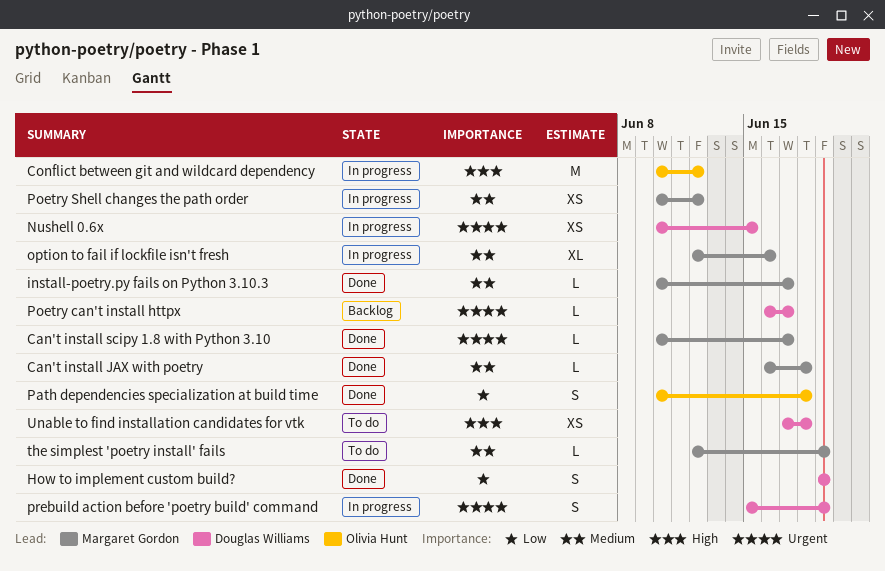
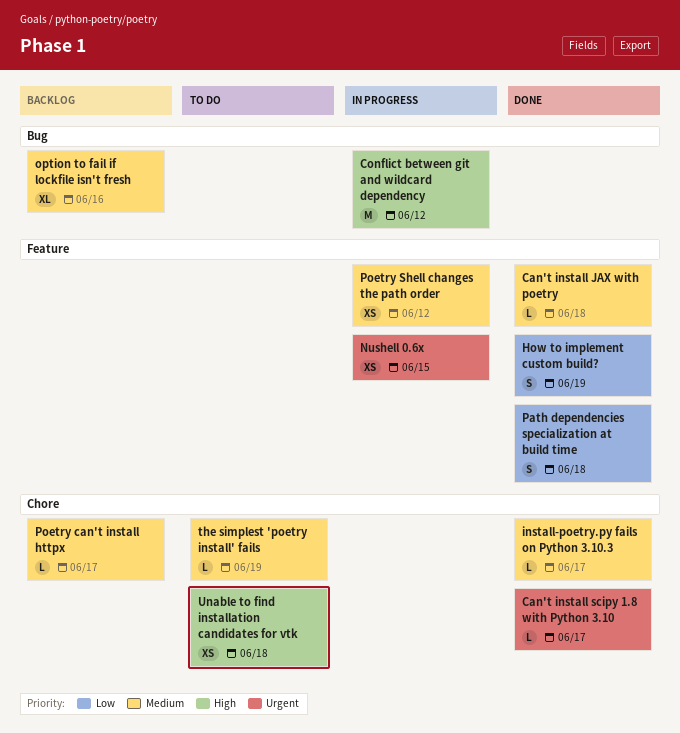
option to fail if lockfile isn't fresh, status: In progress -> Backlog
Poetry can't install httpx, priority: Urgent -> Medium
prebuild action before 'poetry build' command: present -> none

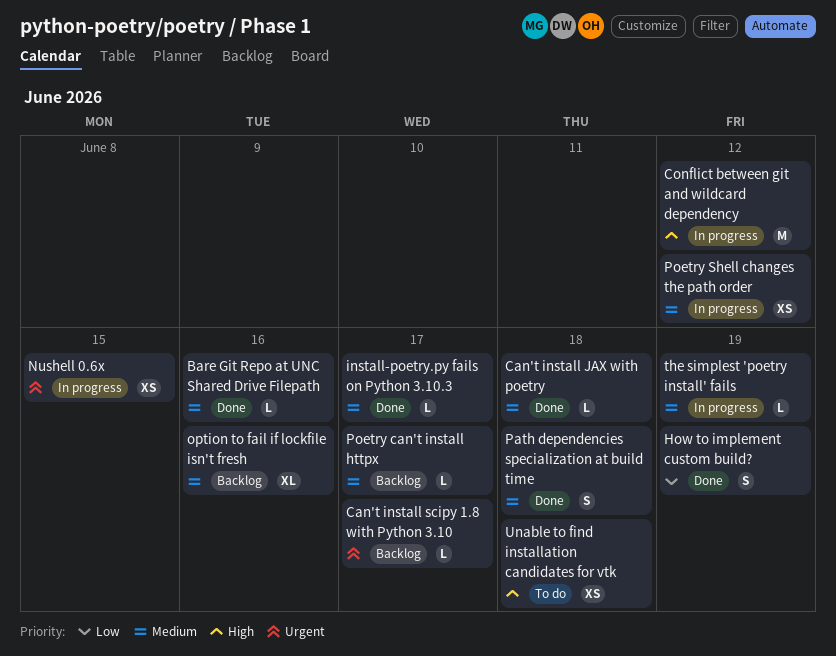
Bare Git Repo at UNC Shared Drive Filepath: none -> present
Can't install scipy 1.8 with Python 3.10, status: Done -> Backlog
Path dependencies specialization at build time, priority: Low -> Medium
the simplest 'poetry install' fails, status: To do -> In progress

